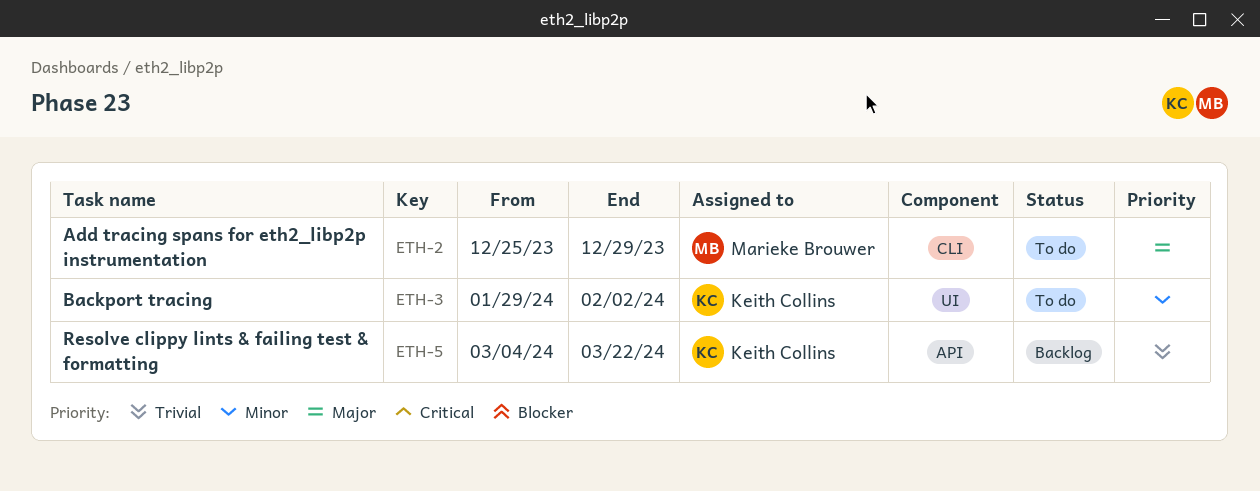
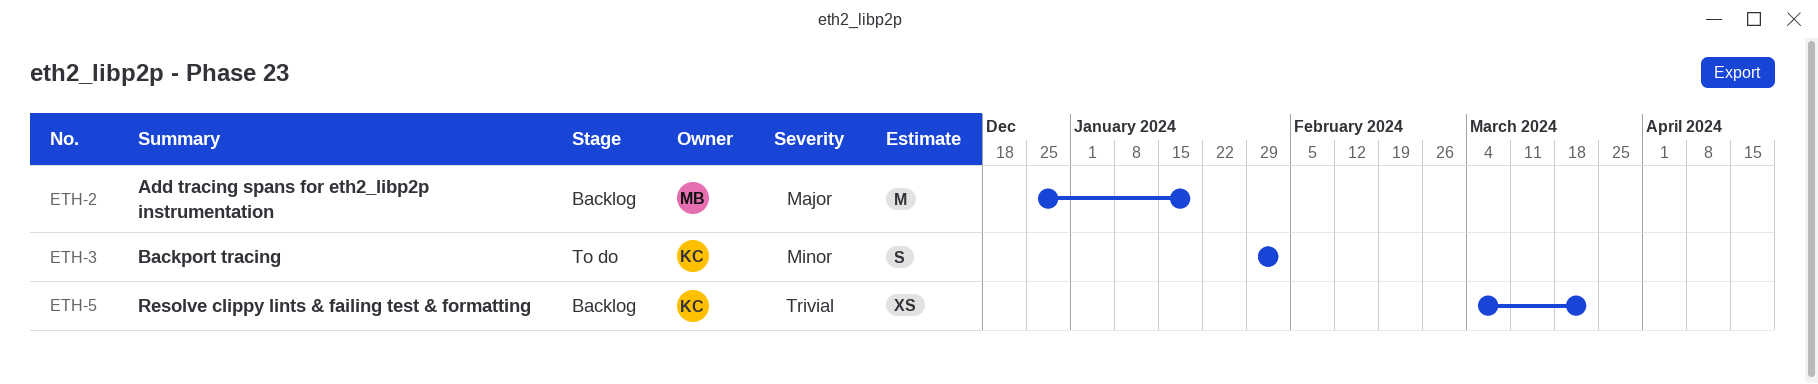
ETH-2, status: To do -> Backlog
ETH-2, due: Dec 29 -> Jan 19

